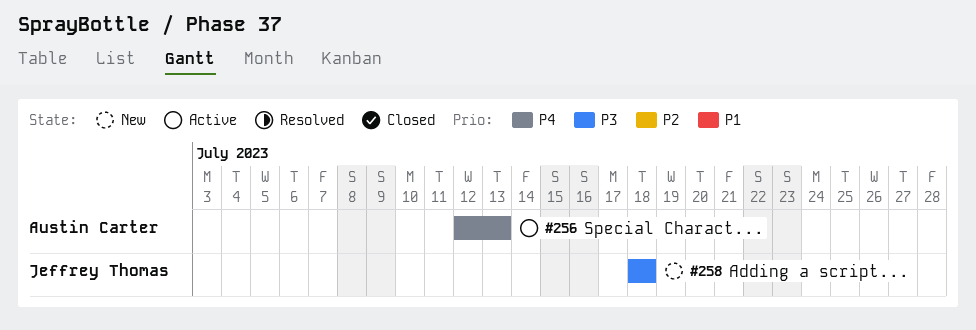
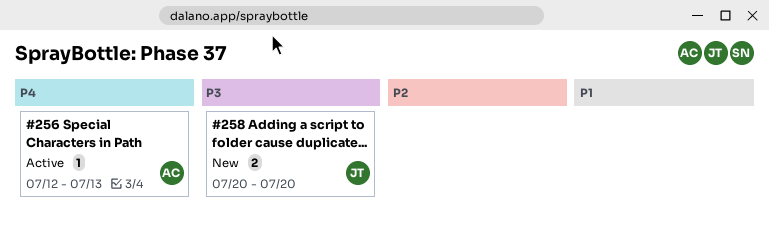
#258, start: Jul 18 -> Jul 20
#258, due: Jul 18 -> Jul 20

